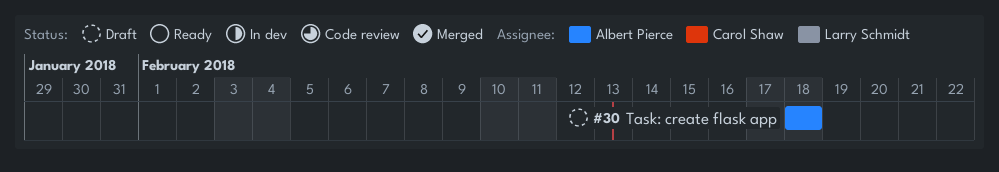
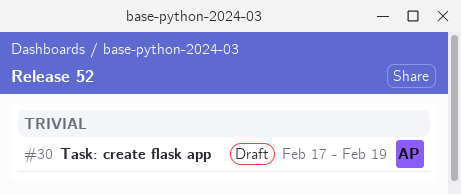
#30, start: Feb 18 -> Feb 17
#30, due: Feb 18 -> Feb 19

